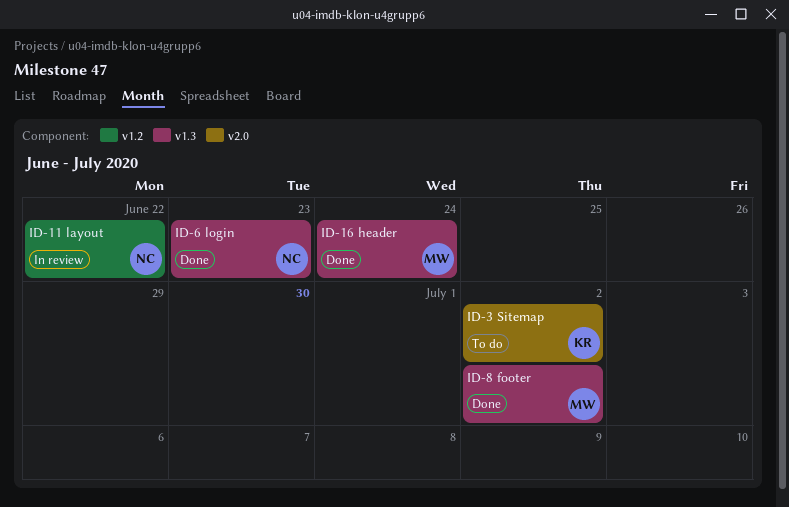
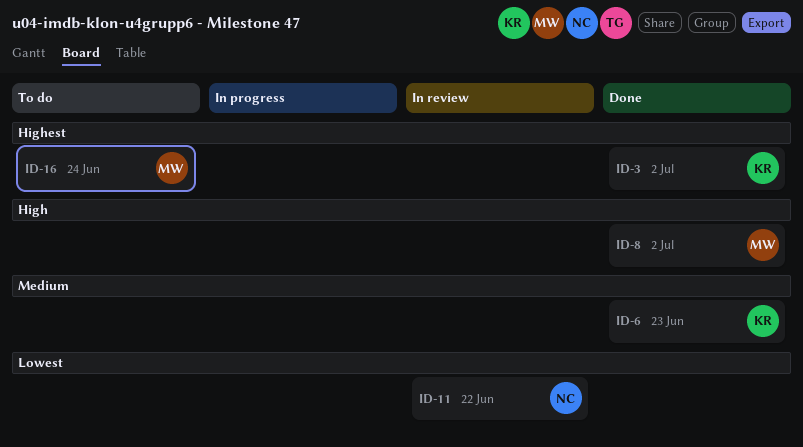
ID-3, status: To do -> Done
ID-6, owner: NC -> KR
ID-16, status: Done -> To do

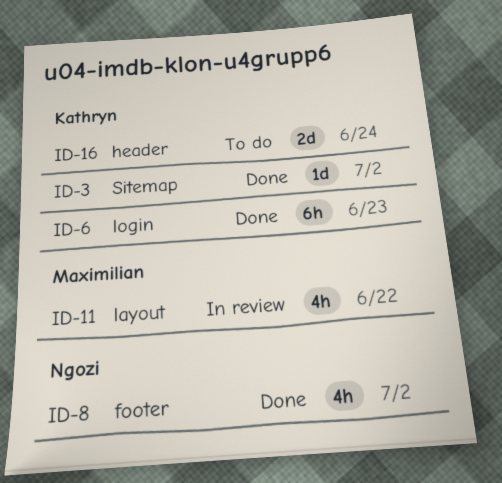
ID-8, owner: Maximilian -> Ngozi
ID-11, owner: Ngozi -> Maximilian
ID-16, owner: Maximilian -> Kathryn

